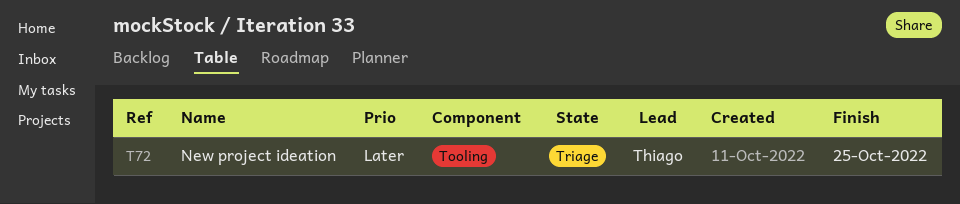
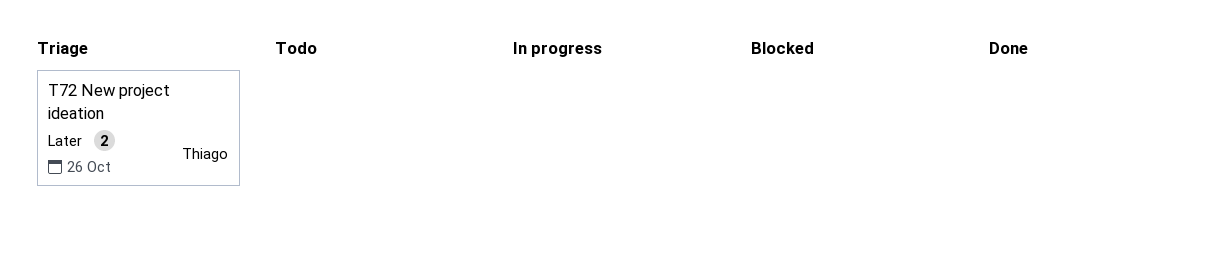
T72, due: Oct 25 -> Oct 26

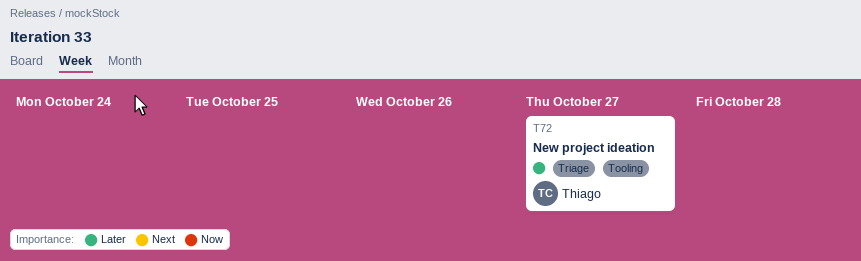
T72, due: Oct 26 -> Oct 27

